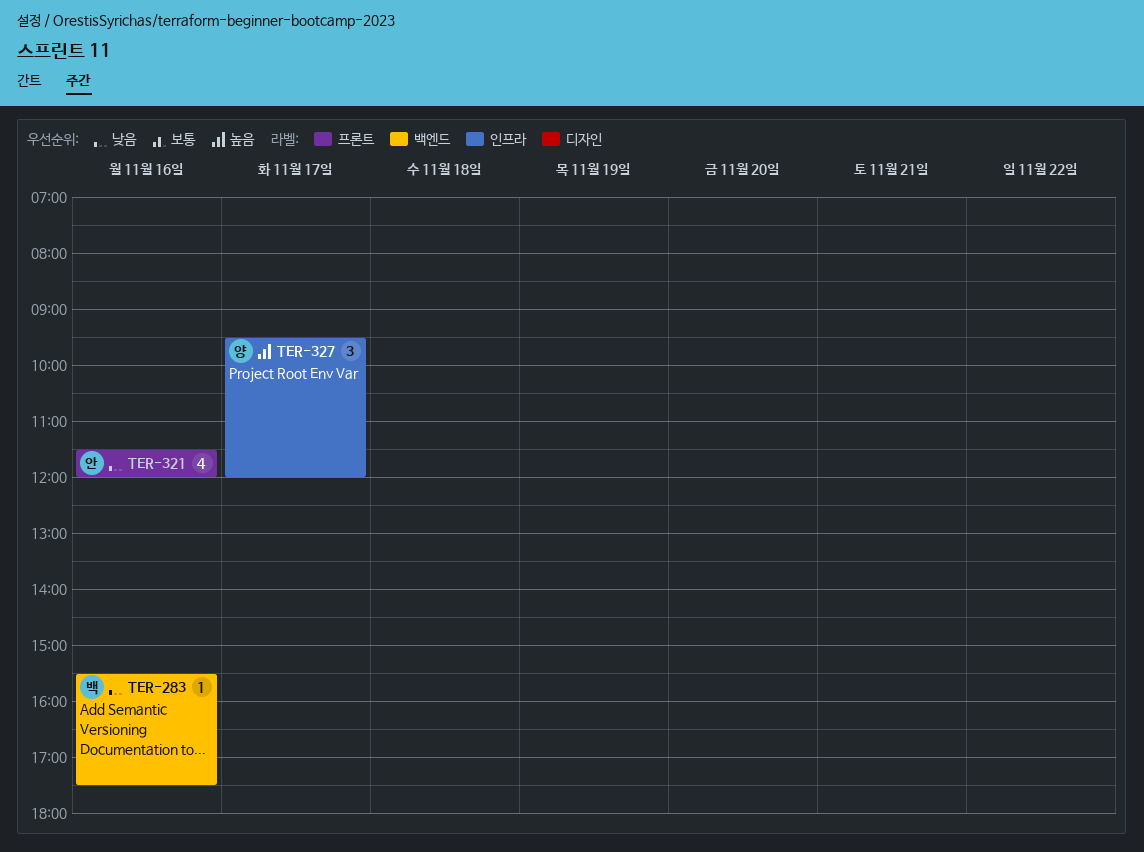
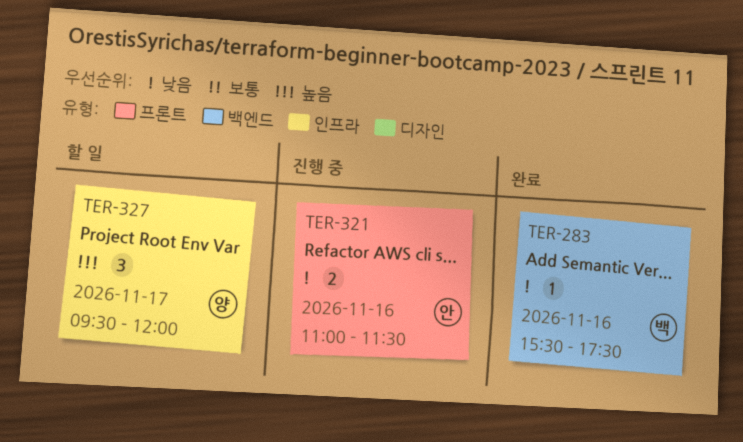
TER-321, estimate: 4 -> 2
TER-321, begins: 11:30 -> 11:00
TER-321, ends: 12:00 -> 11:30

